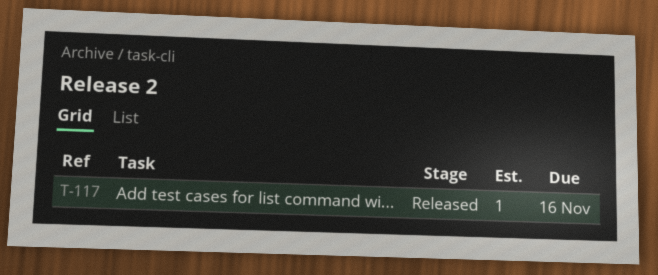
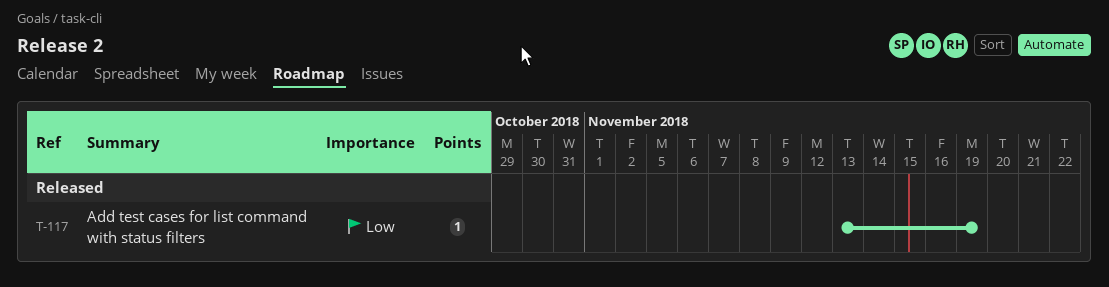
T-117, due: Nov 16 -> Nov 19

